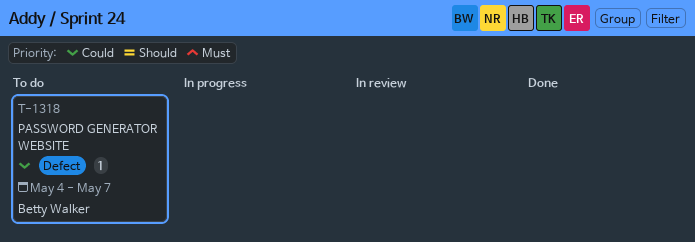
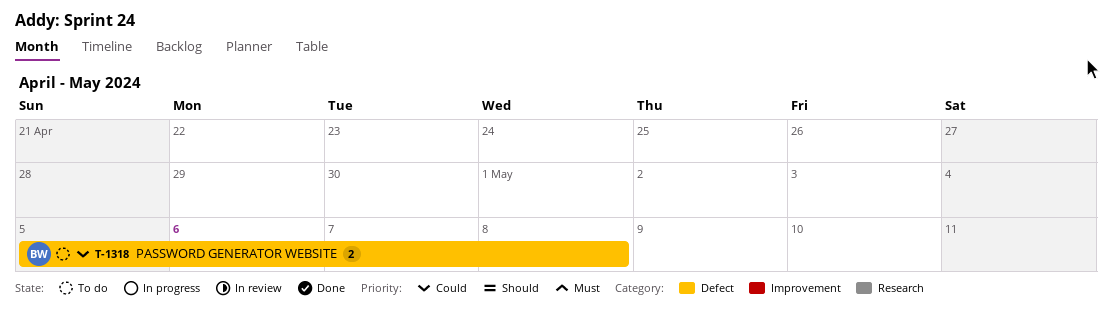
T-1318, estimate: 1 -> 2
T-1318, start: May 4 -> May 5
T-1318, due: May 7 -> May 8

